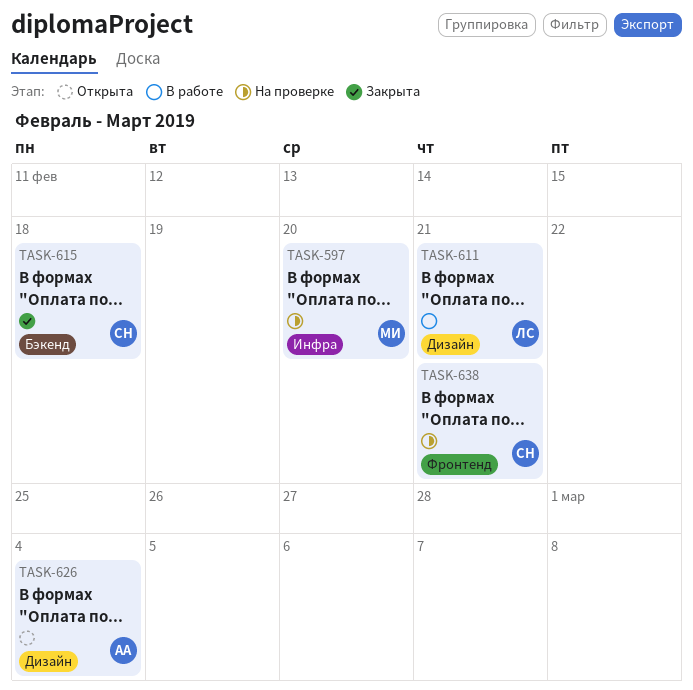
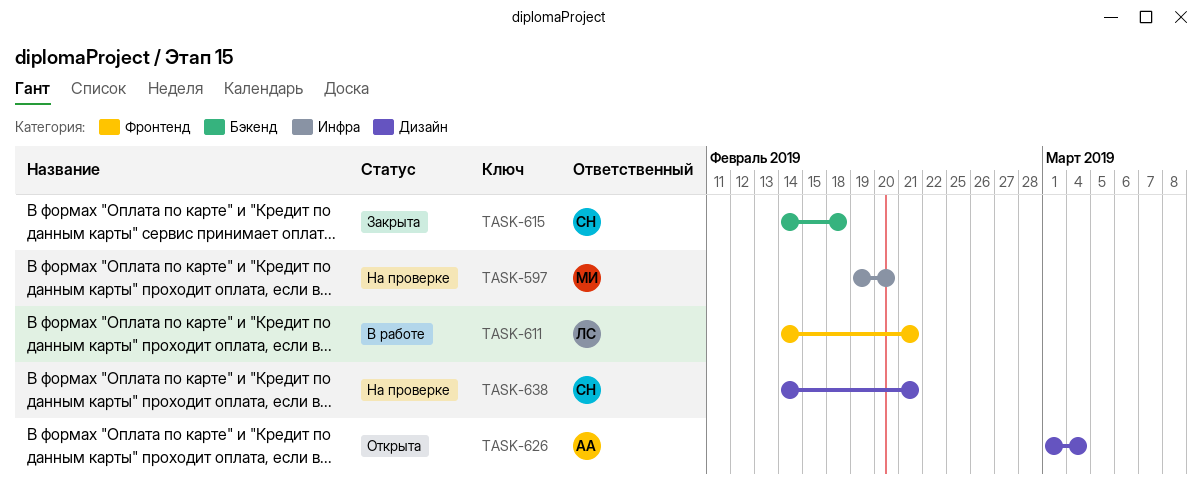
TASK-611, label: Дизайн -> Фронтенд
TASK-638, label: Фронтенд -> Дизайн

